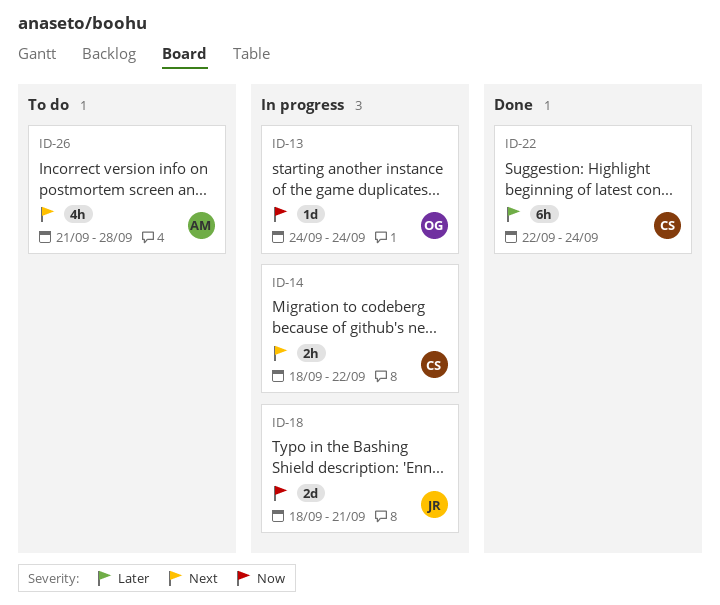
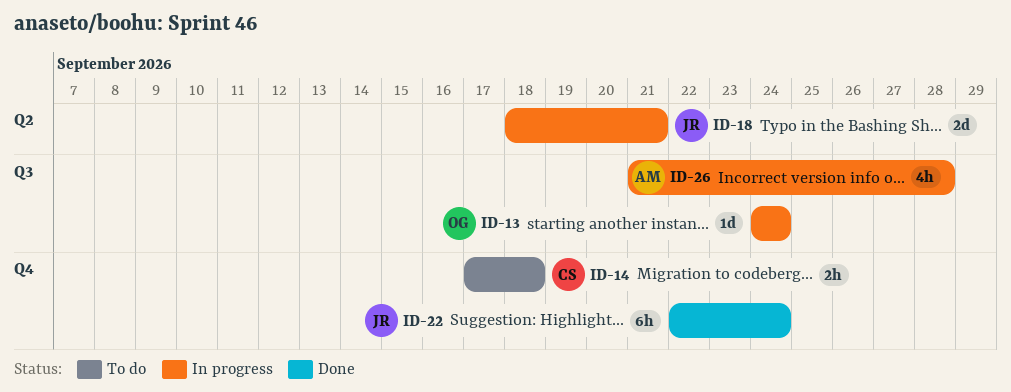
ID-14, status: In progress -> To do
ID-14, start: Sep 18 -> Sep 17
ID-14, due: Sep 22 -> Sep 18
ID-22, owner: CS -> JR
ID-26, status: To do -> In progress

